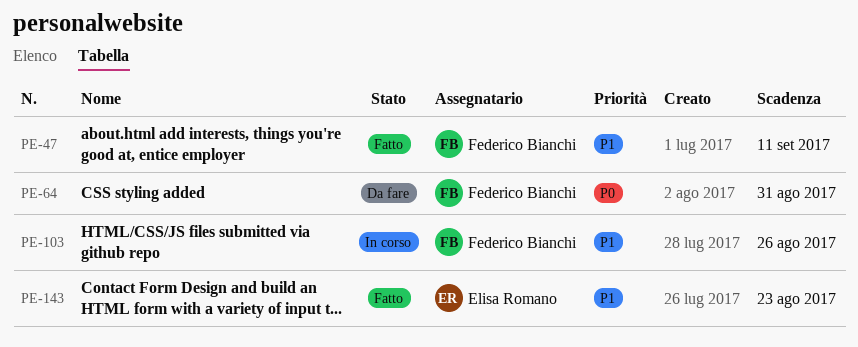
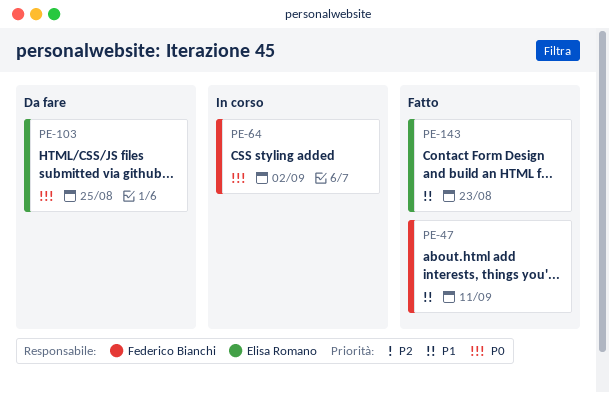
PE-64, status: Da fare -> In corso
PE-64, due: Aug 31 -> Sep 2
PE-103, status: In corso -> Da fare
PE-103, owner: Federico Bianchi -> Elisa Romano
PE-103, priority: P1 -> P0
PE-103, due: Aug 26 -> Aug 25

